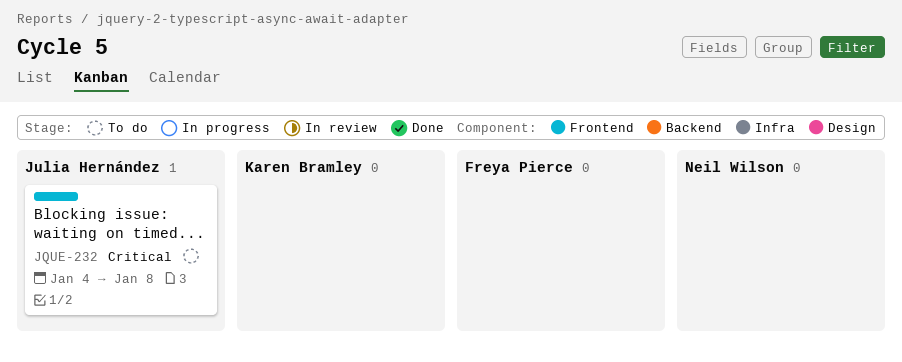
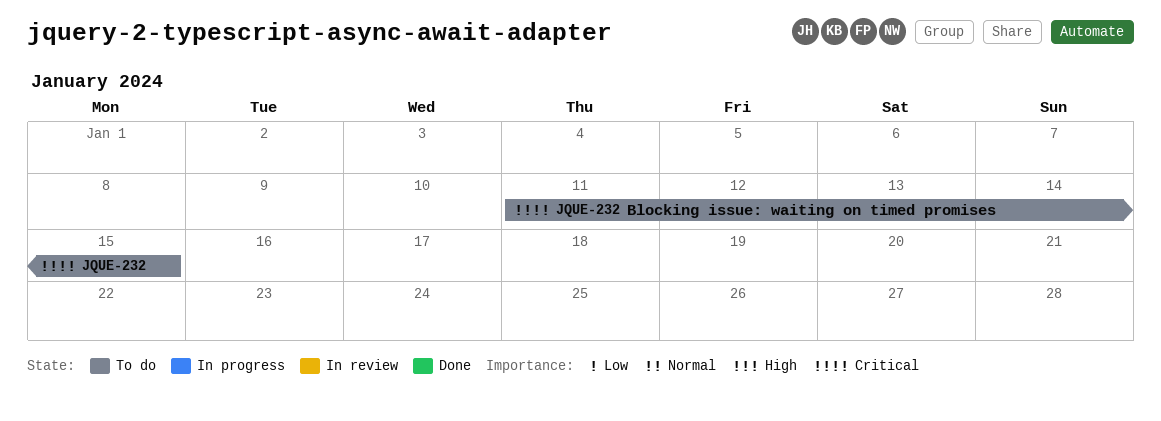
JQUE-232, start: Jan 4 -> Jan 11
JQUE-232, due: Jan 8 -> Jan 15

